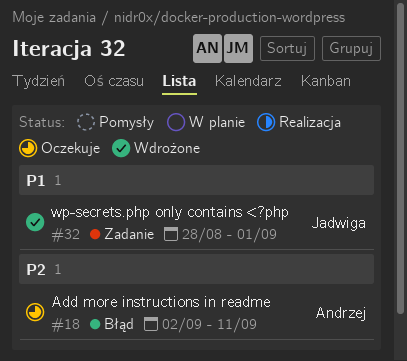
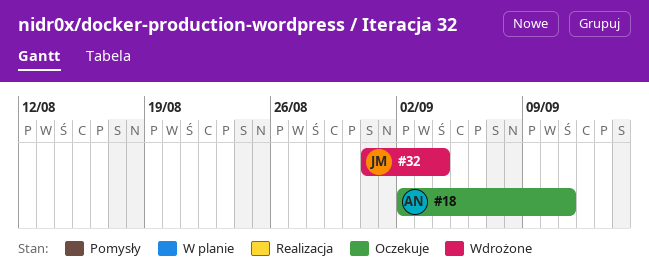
#32, start: Aug 28 -> Aug 31
#32, due: Sep 1 -> Sep 4

